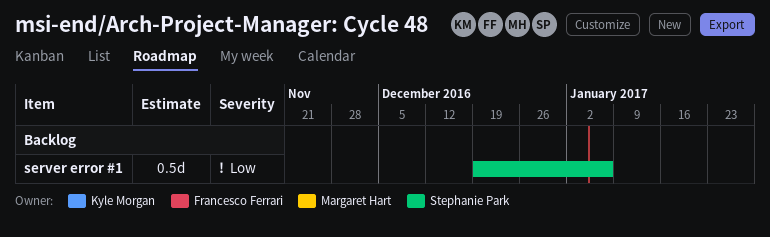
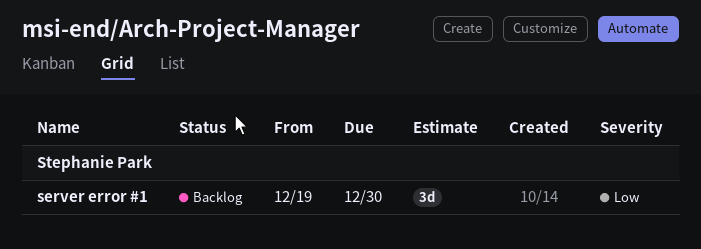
server error #1, estimate: 0.5d -> 3d
server error #1, due: Jan 6 -> Dec 30

